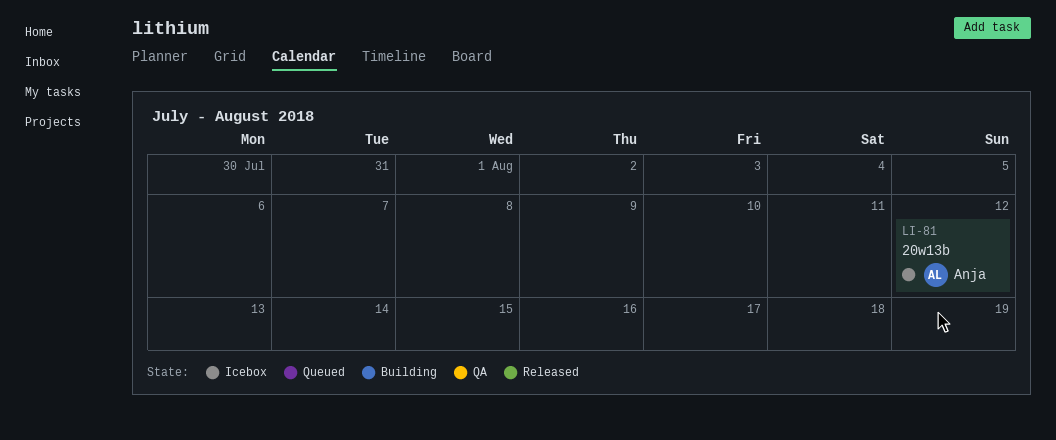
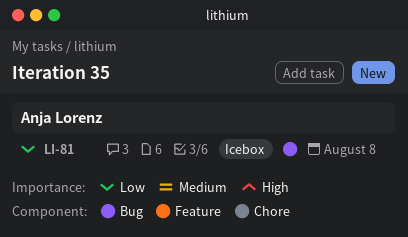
LI-81, due: Aug 12 -> Aug 8

